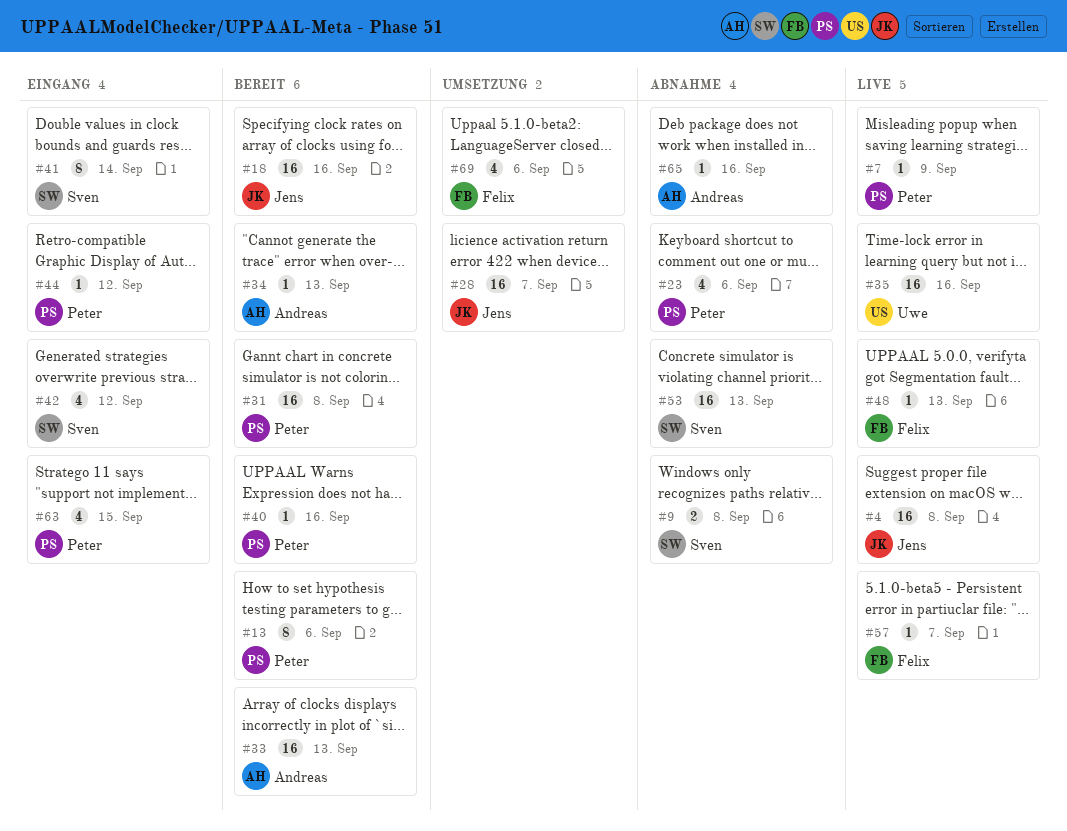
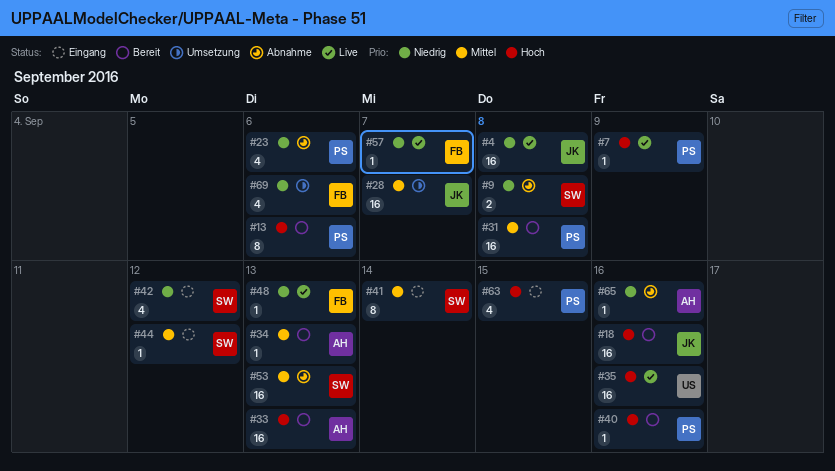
#44, owner: Peter -> Sven

